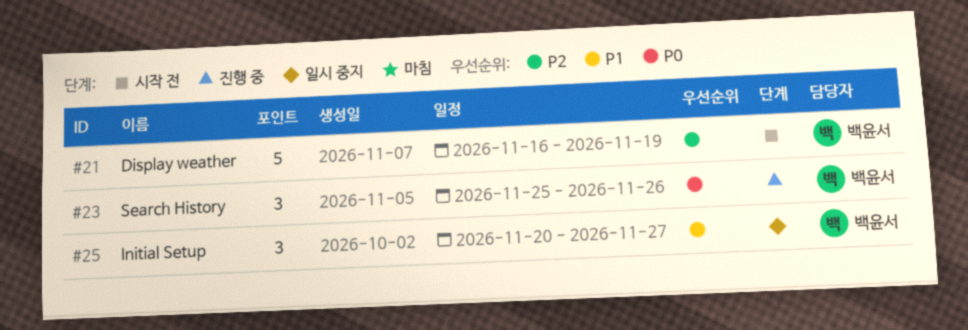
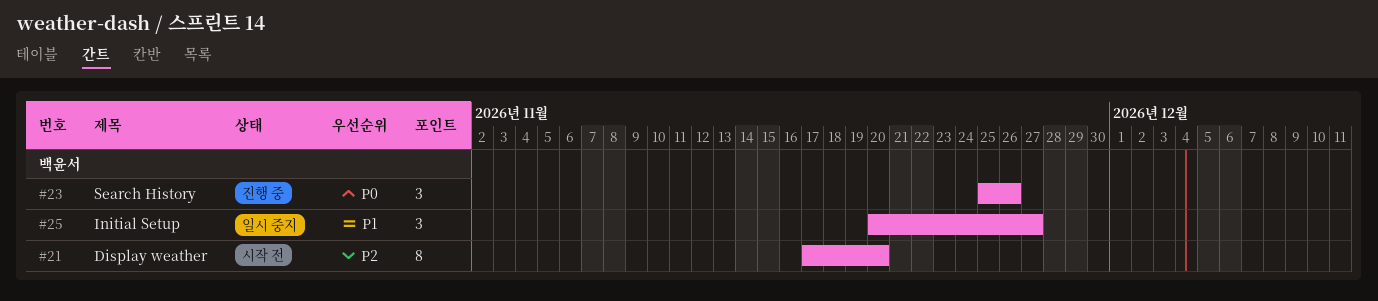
#21, estimate: 5 -> 8
#21, start: Nov 16 -> Nov 17
#21, due: Nov 19 -> Nov 20

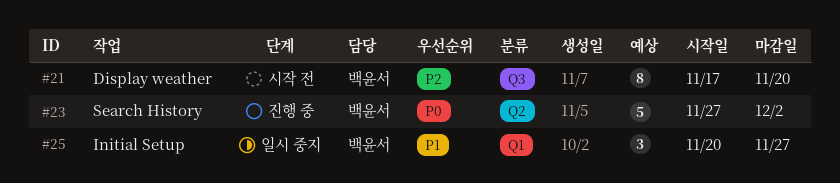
#23, estimate: 3 -> 5
#23, start: Nov 25 -> Nov 27
#23, due: Nov 26 -> Dec 2

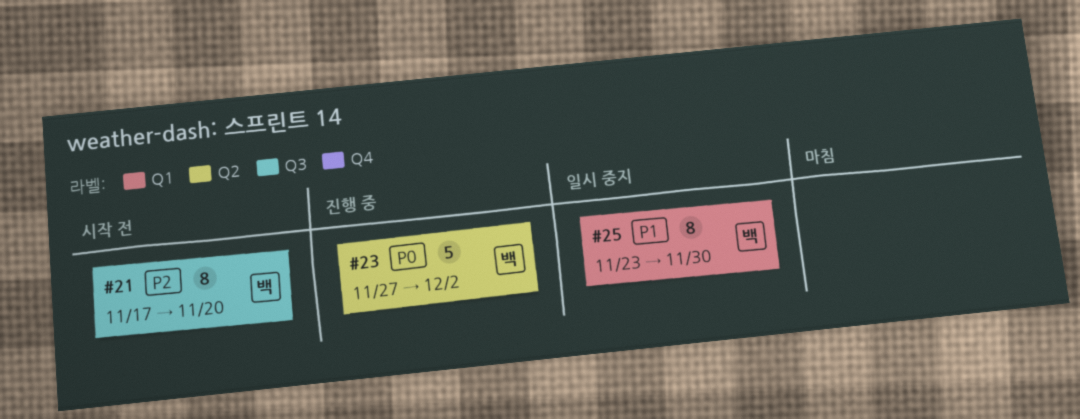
#25, estimate: 3 -> 8
#25, start: Nov 20 -> Nov 23
#25, due: Nov 27 -> Nov 30

